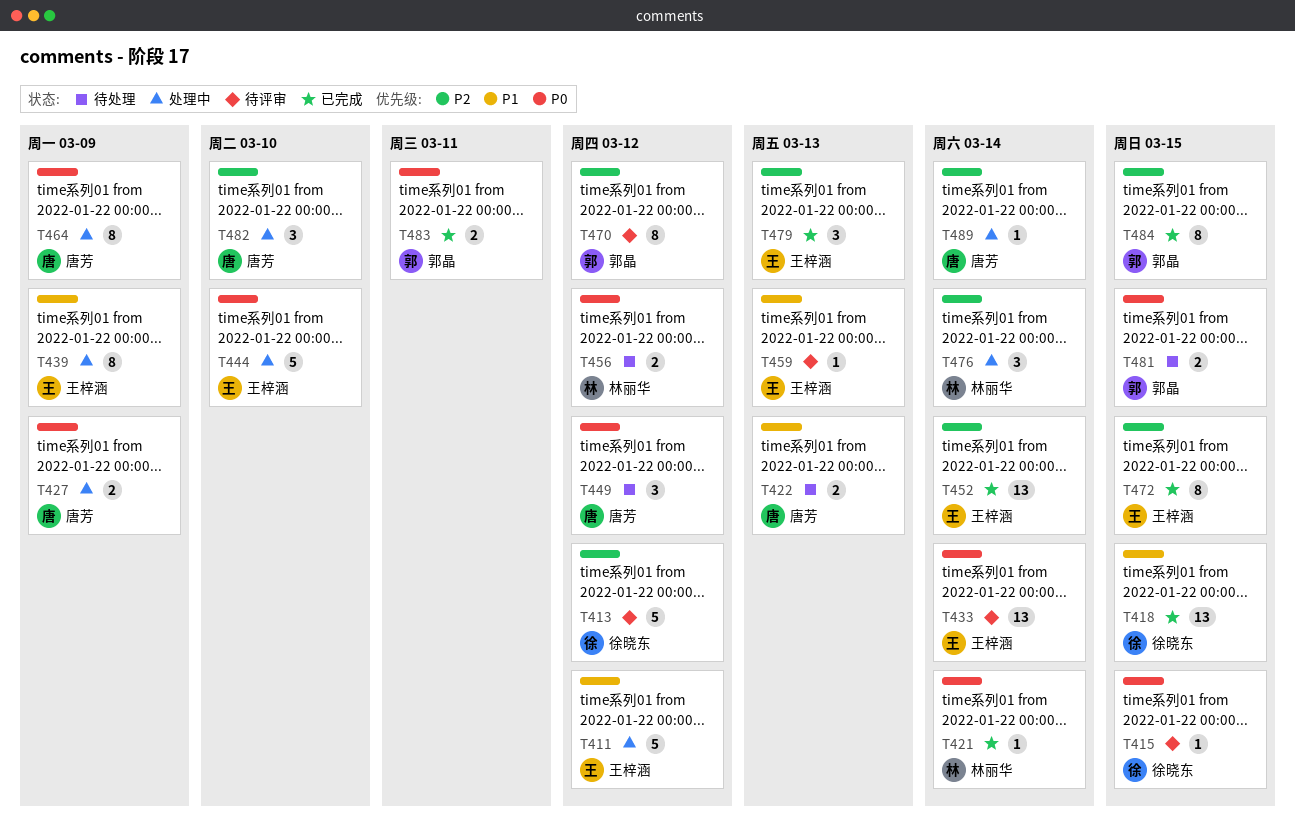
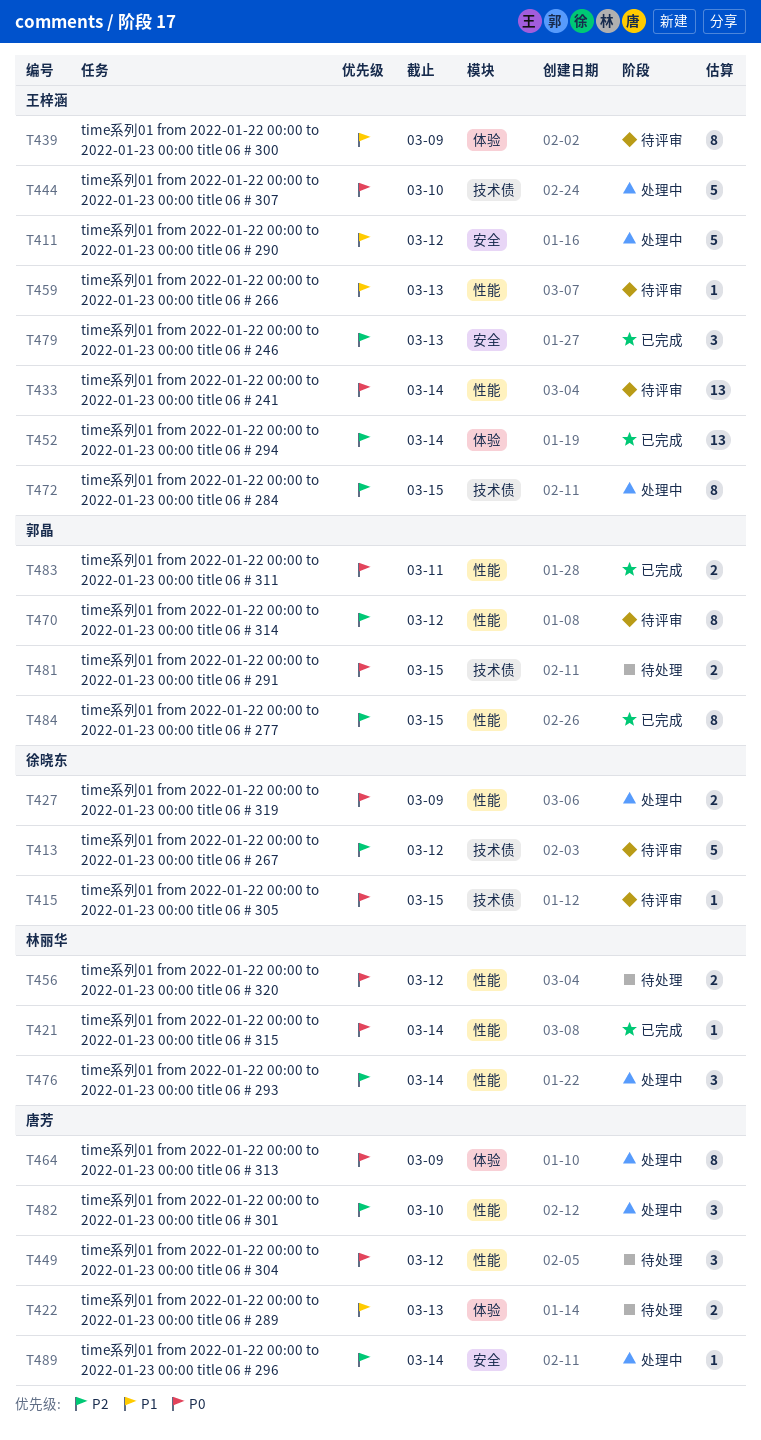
T418: present -> none
T427, owner: 唐芳 -> 徐晓东
T439, status: 处理中 -> 待评审
T472, status: 已完成 -> 处理中

